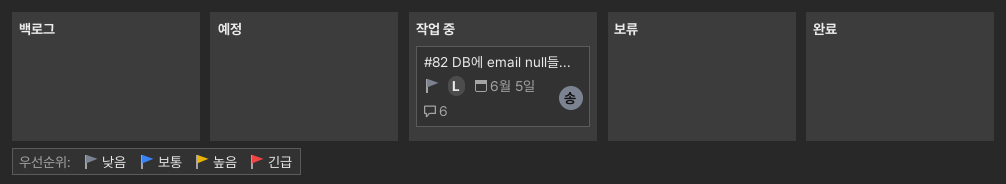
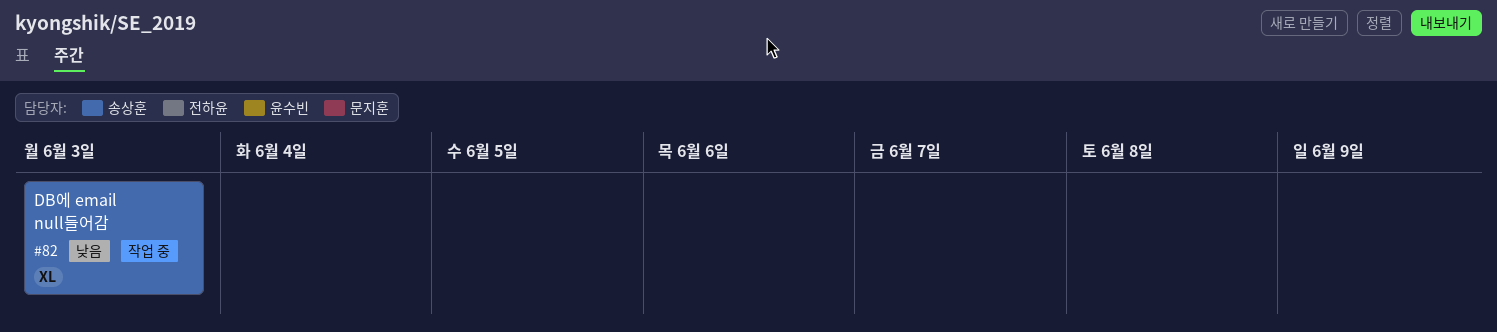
#82, estimate: L -> XL
#82, due: Jun 5 -> Jun 3

